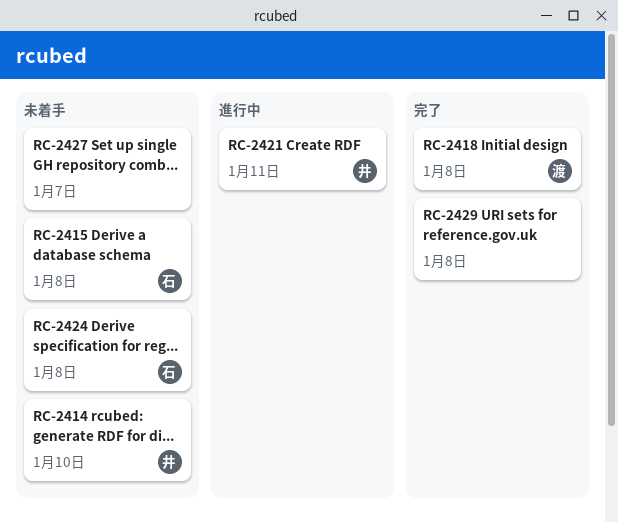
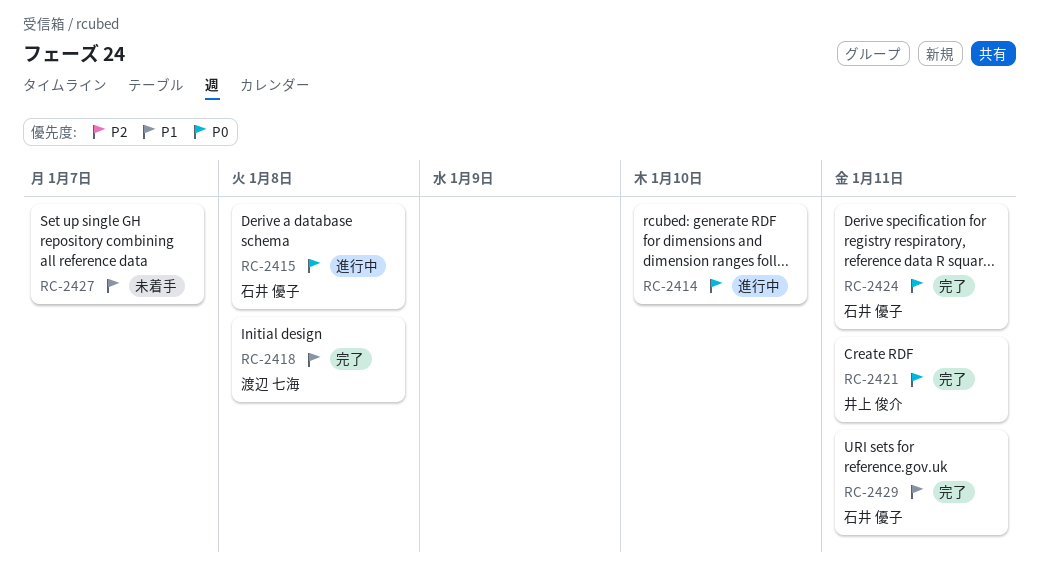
RC-2414, status: 未着手 -> 進行中
RC-2414, owner: 井上 俊介 -> none
RC-2415, status: 未着手 -> 進行中
RC-2421, status: 進行中 -> 完了
RC-2424, status: 未着手 -> 完了
RC-2424, due: Jan 8 -> Jan 11
RC-2429, owner: none -> 石井 優子
RC-2429, due: Jan 8 -> Jan 11

